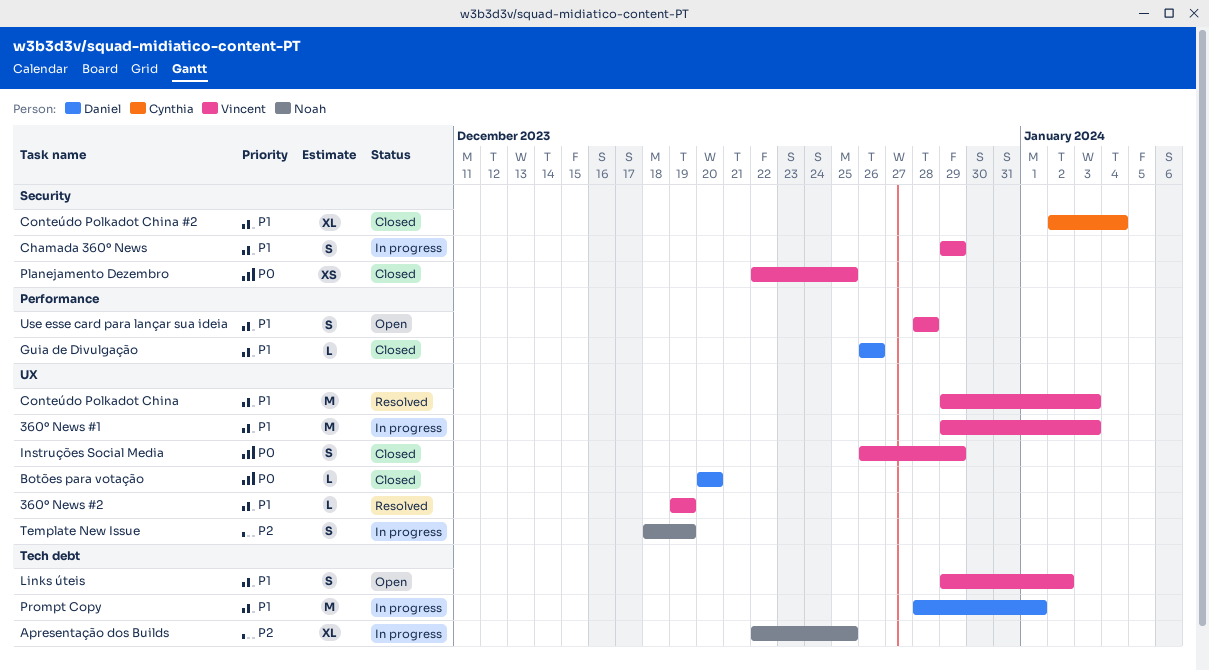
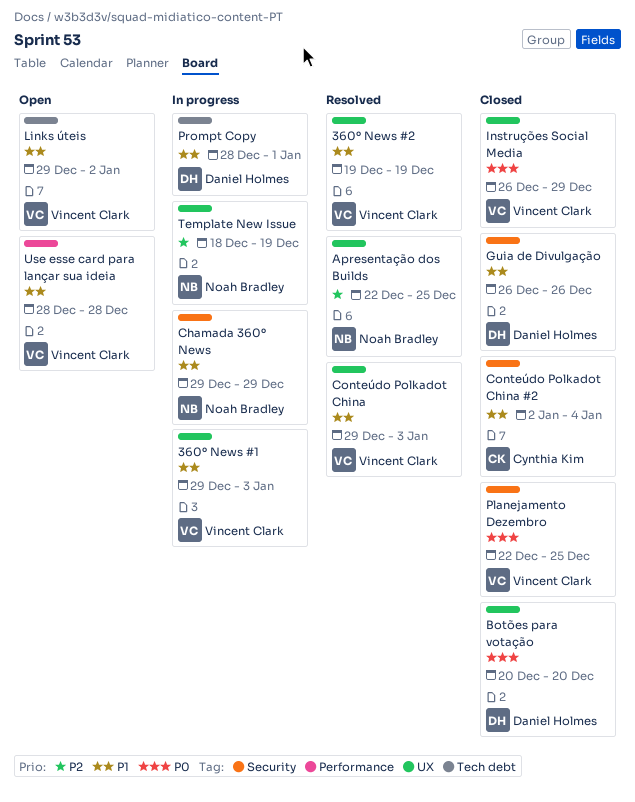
Apresentação dos Builds, status: In progress -> Resolved
Apresentação dos Builds, label: Tech debt -> UX
Chamada 360º News, owner: Vincent Clark -> Noah Bradley
Guia de Divulgação, label: Performance -> Security

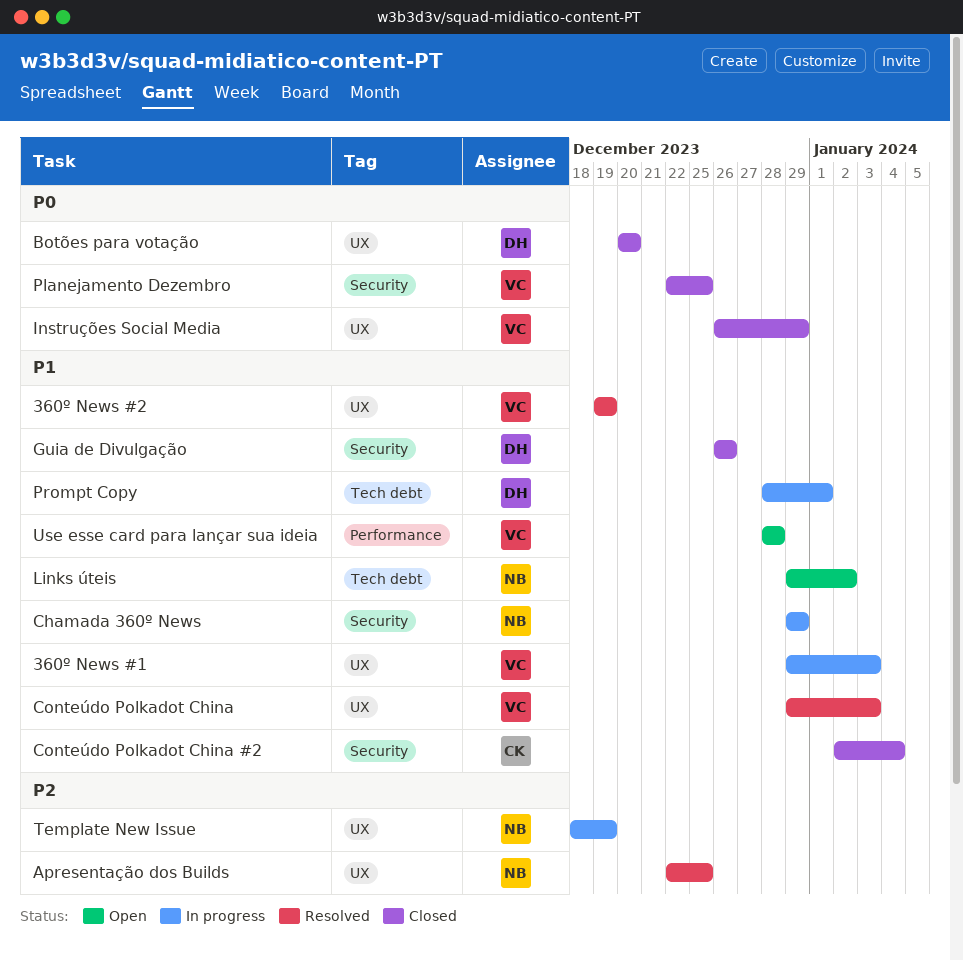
Links úteis, owner: Vincent Clark -> Noah Bradley

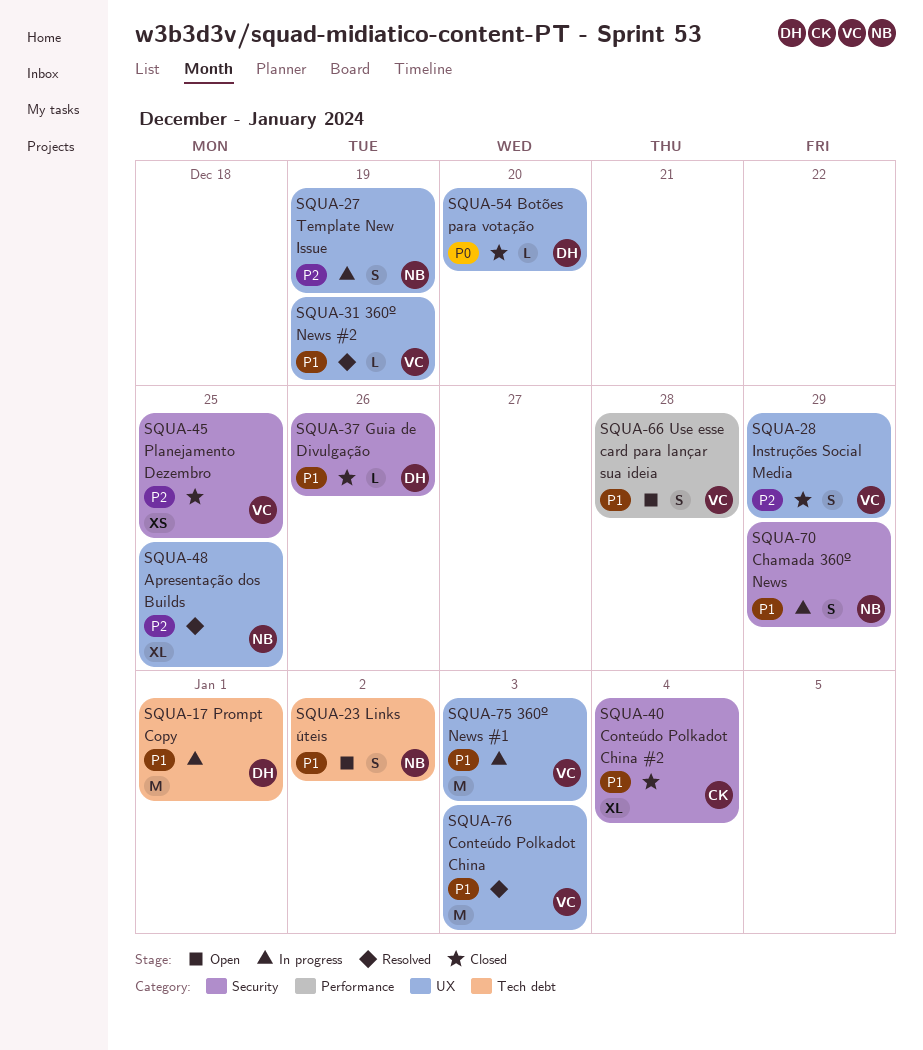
Instruções Social Media, priority: P0 -> P2
Planejamento Dezembro, priority: P0 -> P2

